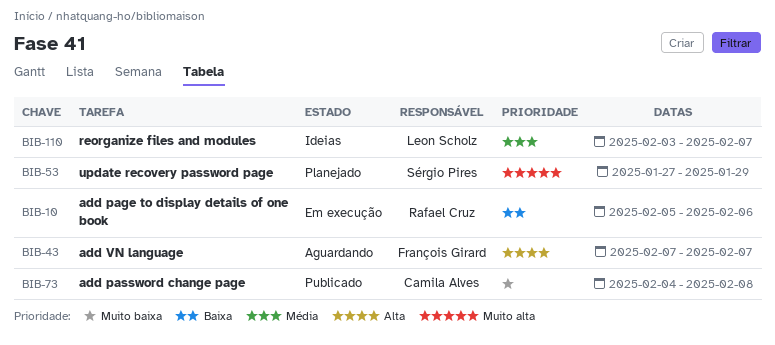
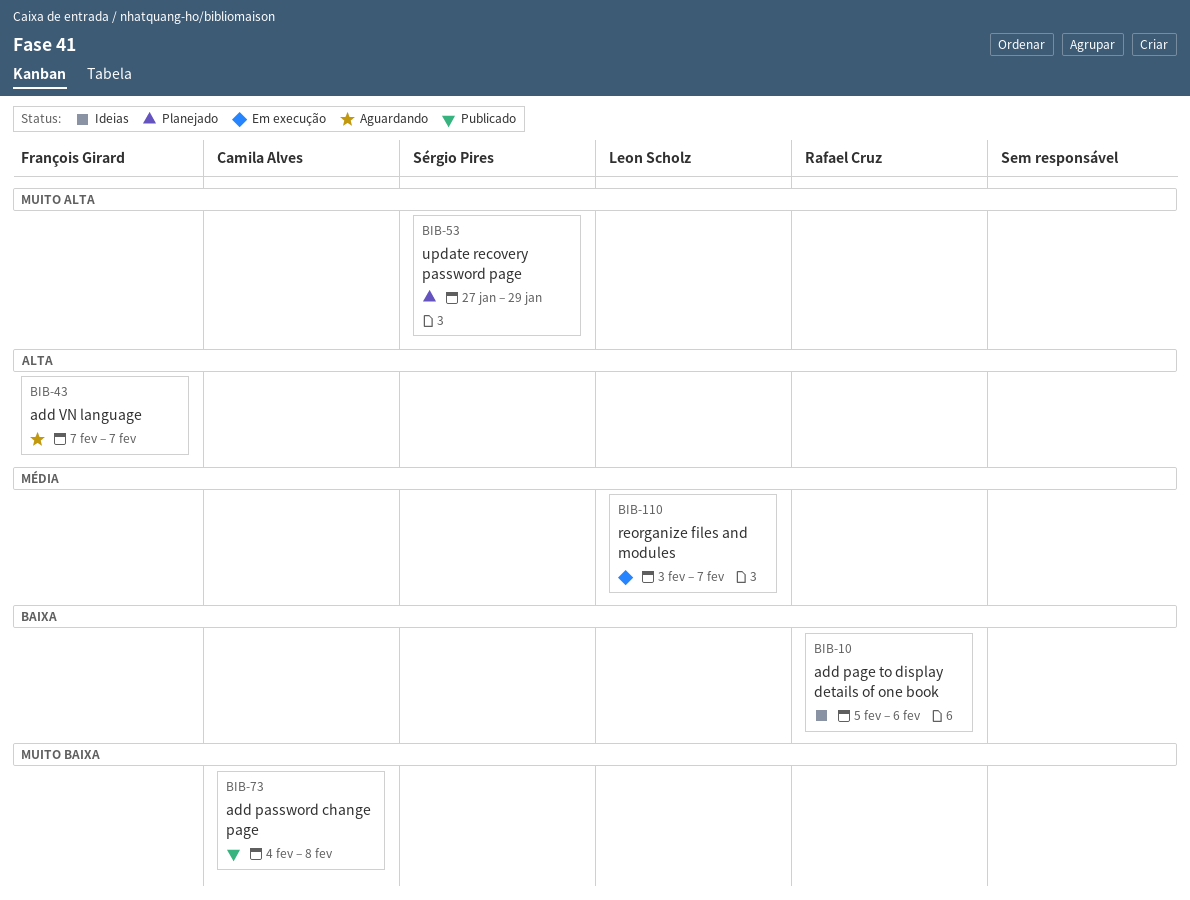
BIB-10, status: Em execução -> Ideias
BIB-110, status: Ideias -> Em execução

